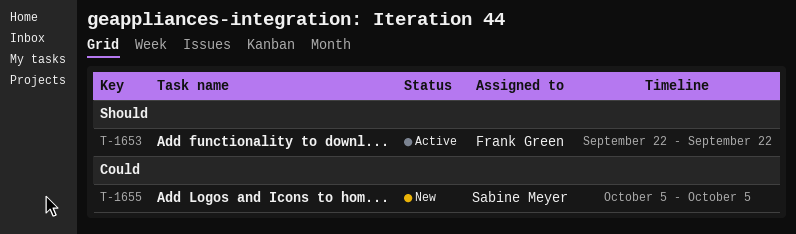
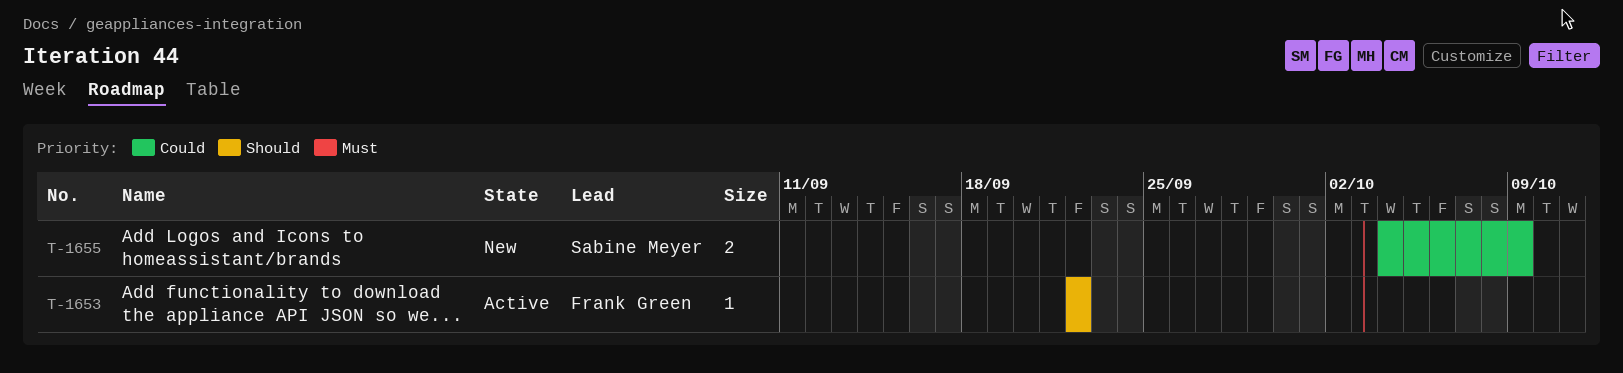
T-1655, start: Oct 5 -> Oct 4
T-1655, due: Oct 5 -> Oct 9

